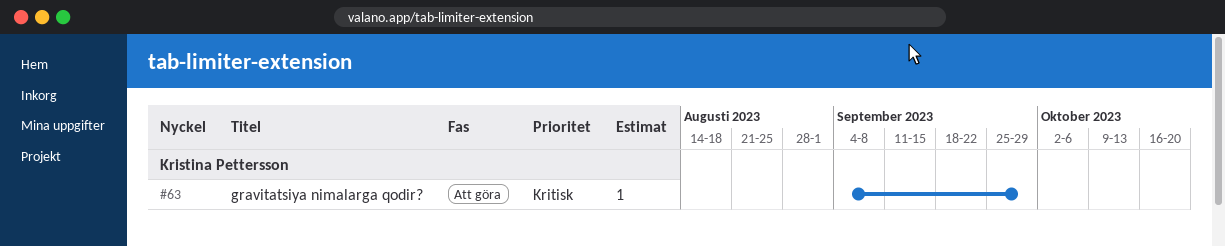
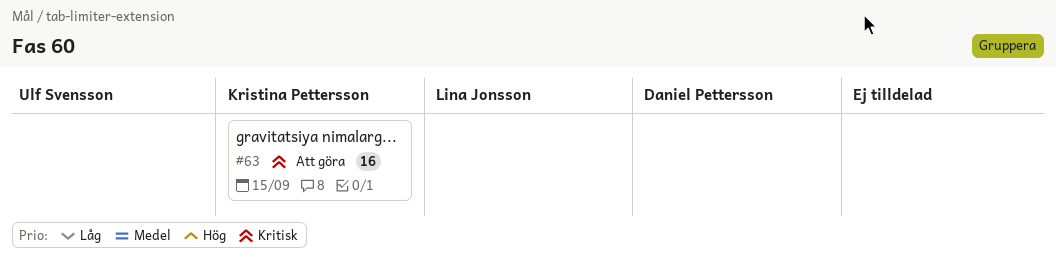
#63, estimate: 1 -> 16
#63, due: Sep 29 -> Sep 15

